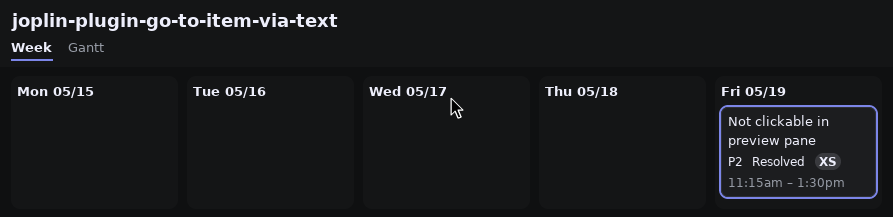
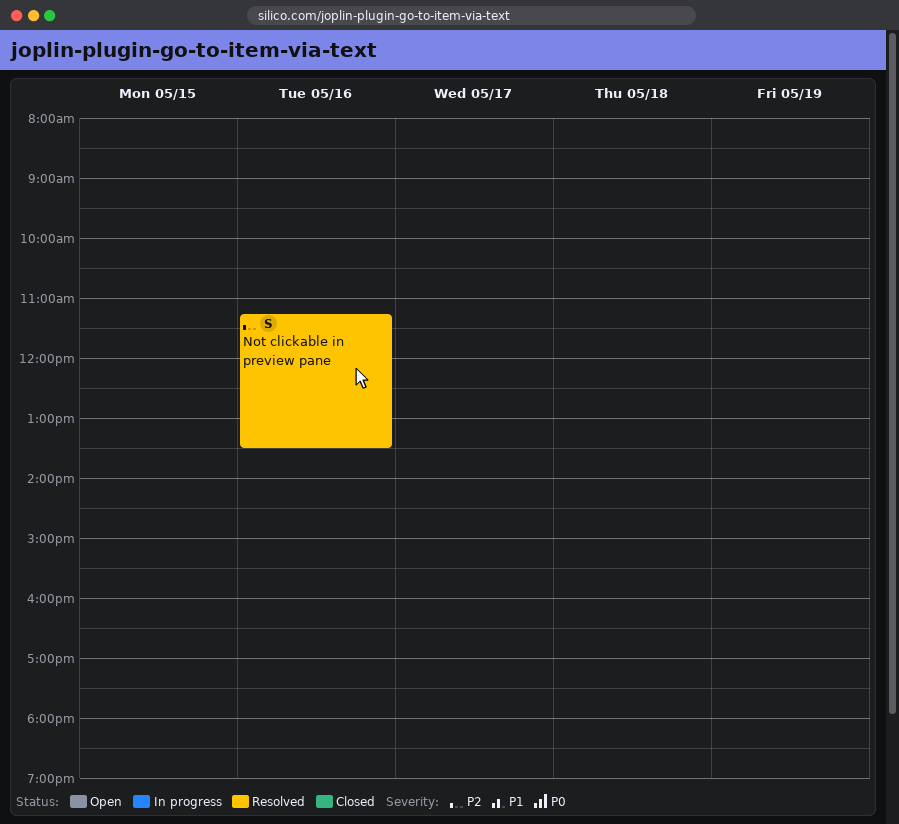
Not clickable in preview pane, estimate: XS -> S
Not clickable in preview pane, day: May 19 -> May 16

